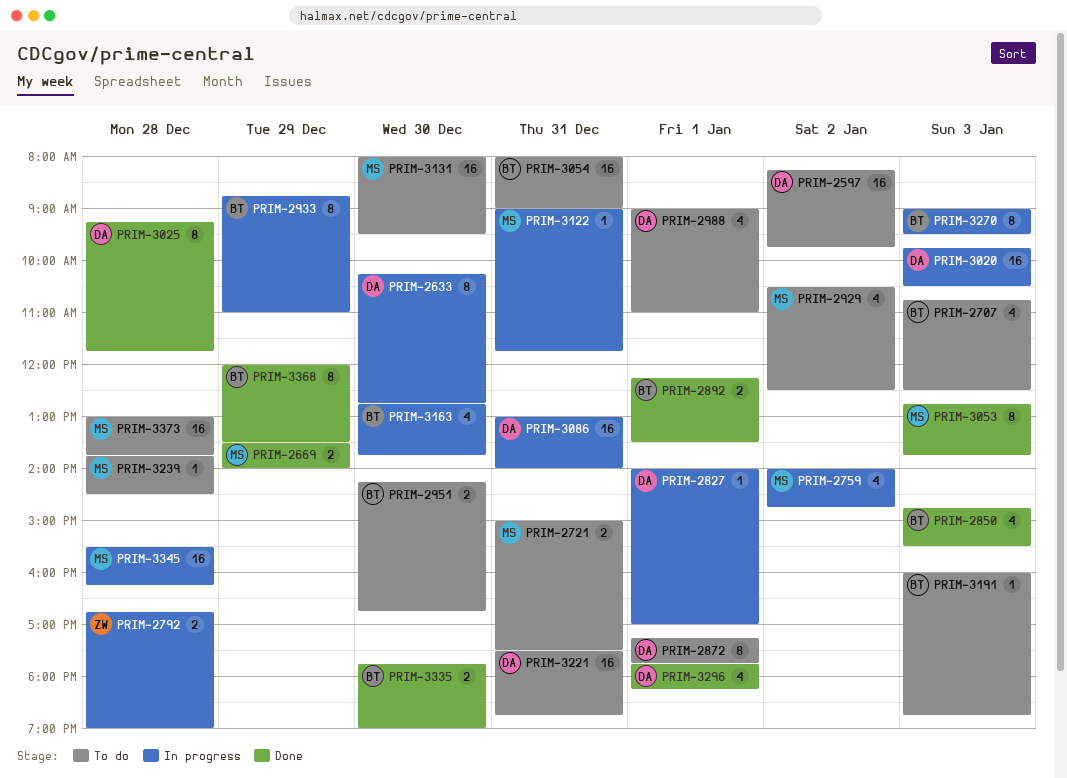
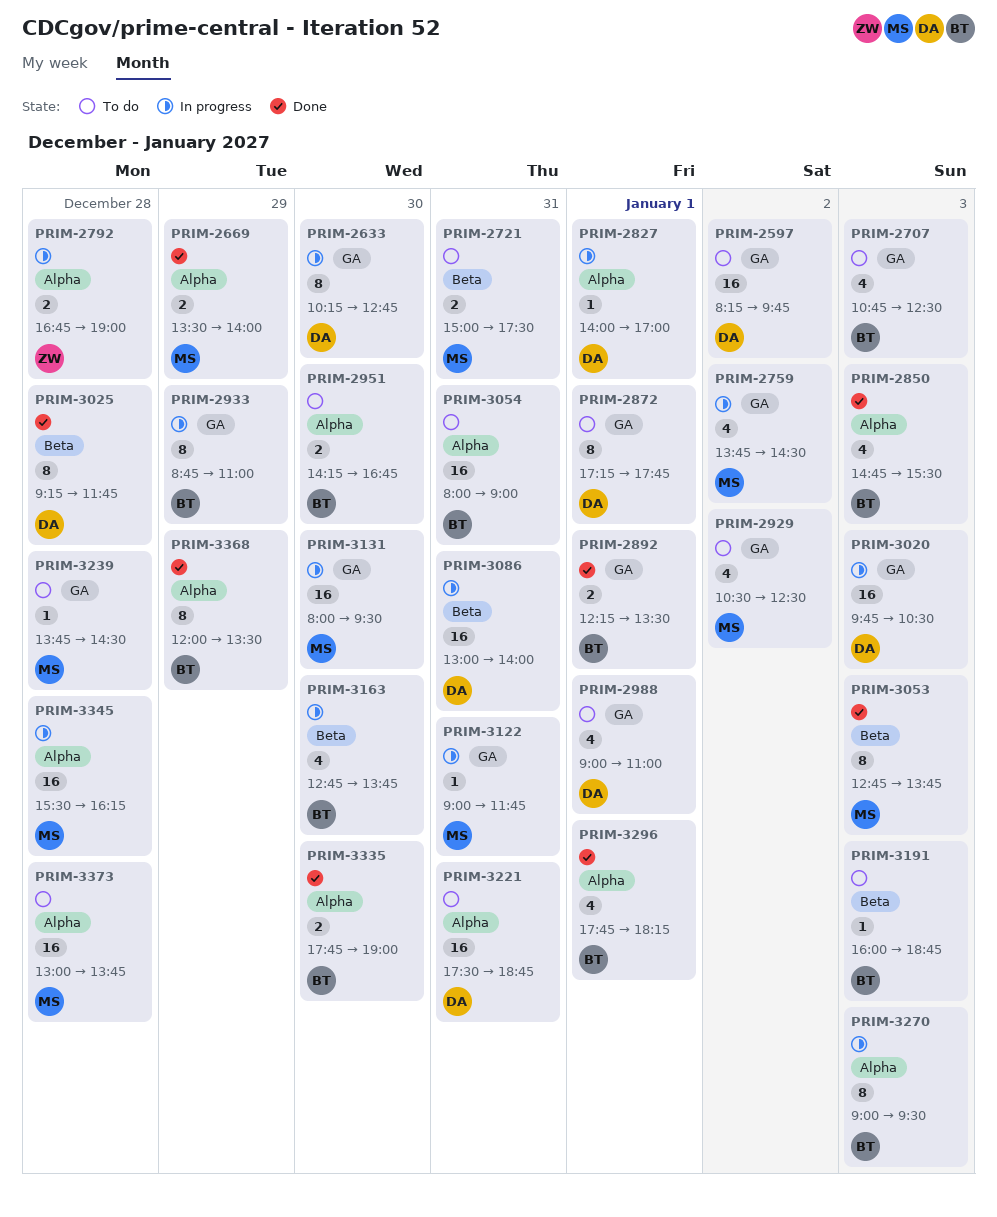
PRIM-2759, begins: 14:00 -> 13:45
PRIM-2759, ends: 14:45 -> 14:30
PRIM-3131, status: To do -> In progress
PRIM-3296, owner: DA -> BT

